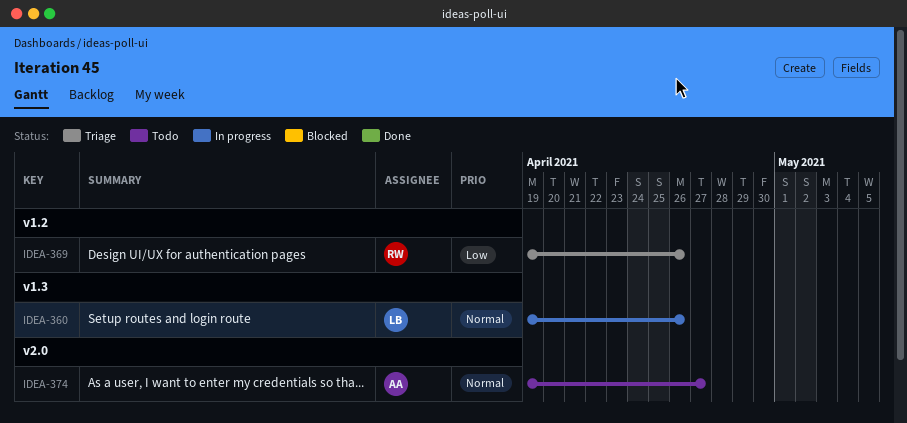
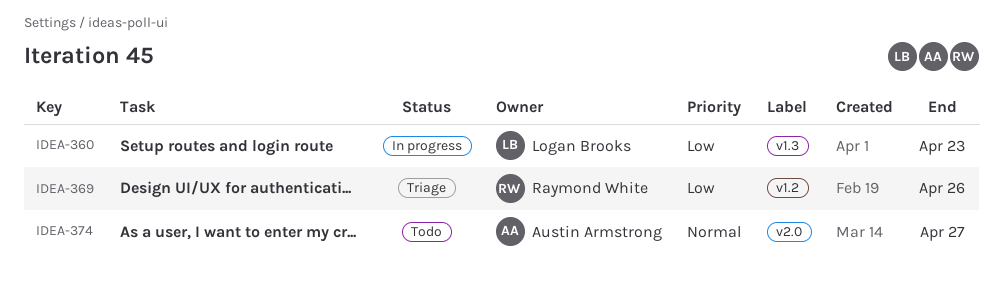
IDEA-360, priority: Normal -> Low
IDEA-360, due: Apr 26 -> Apr 23

